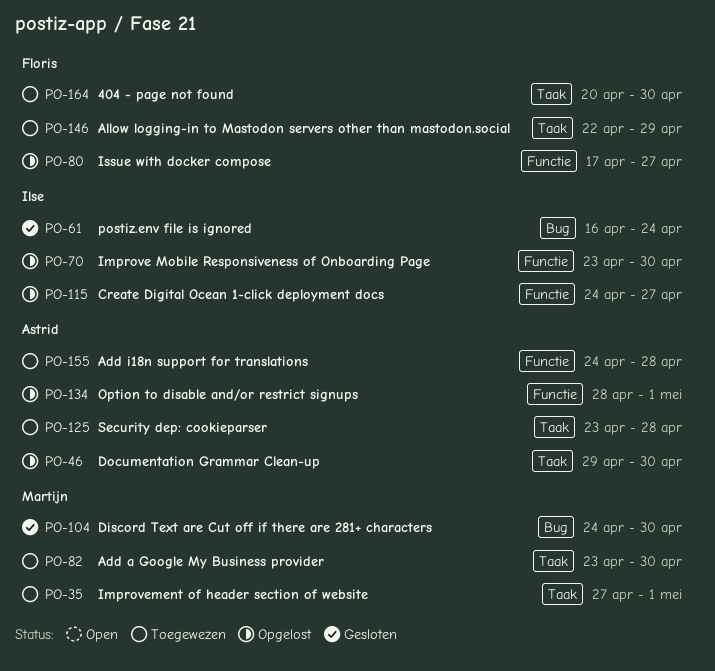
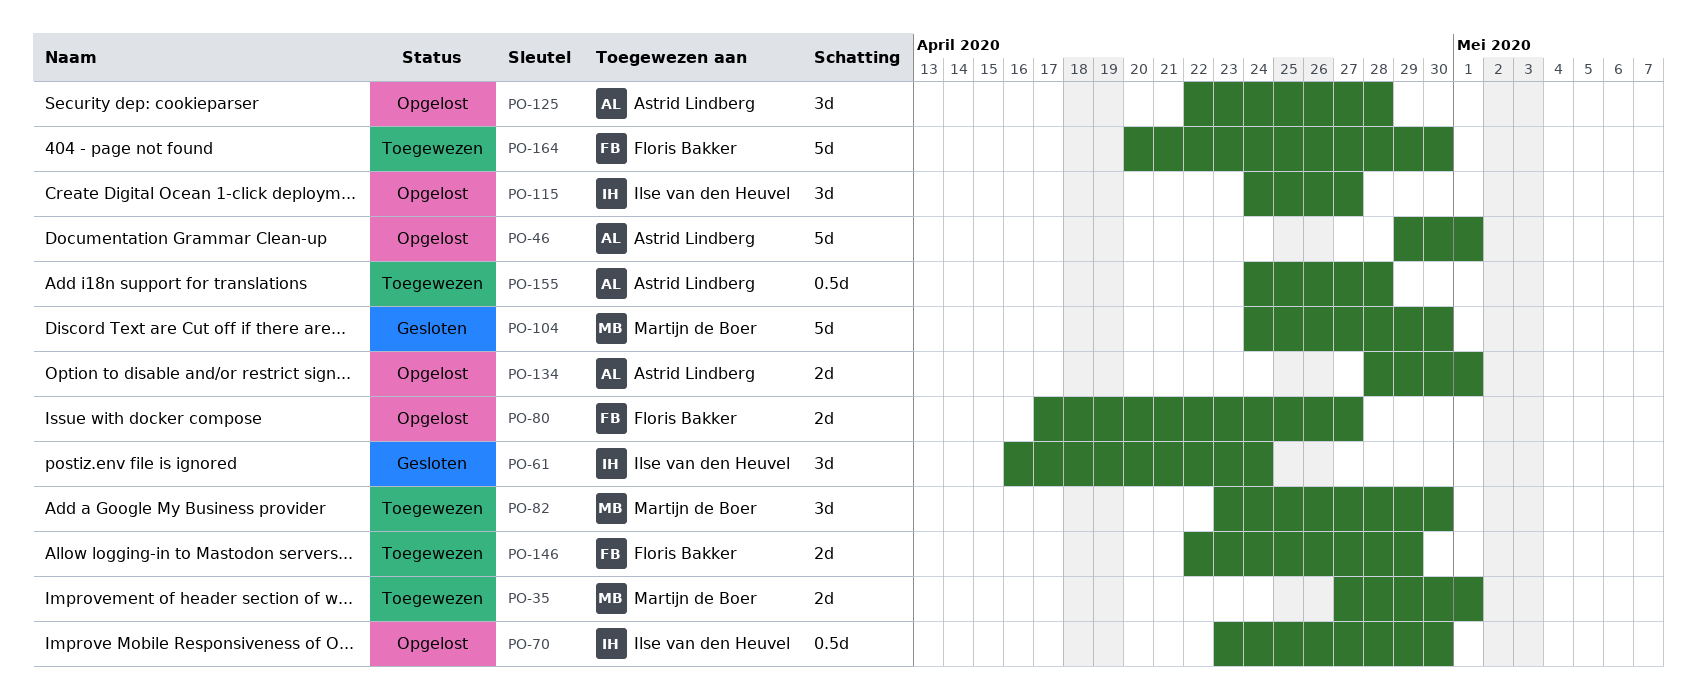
PO-46, due: Apr 30 -> May 1
PO-125, status: Toegewezen -> Opgelost
PO-125, start: Apr 23 -> Apr 22

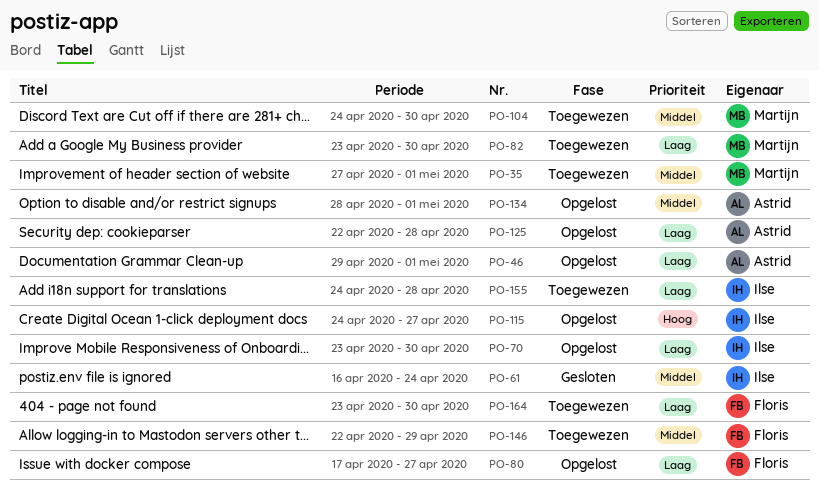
PO-104, status: Gesloten -> Toegewezen
PO-155, owner: Astrid Lindberg -> Ilse van den Heuvel
PO-164, start: Apr 20 -> Apr 23

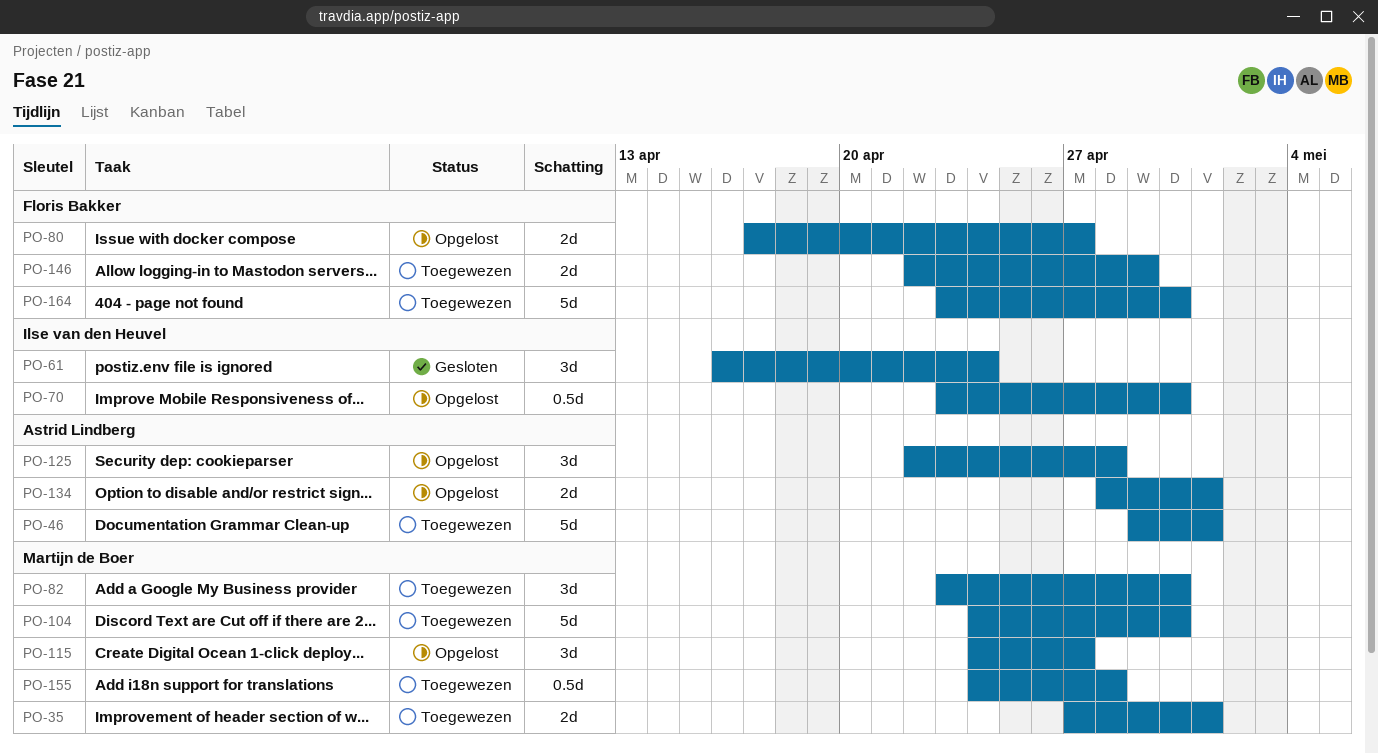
PO-46, status: Opgelost -> Toegewezen
PO-115, owner: Ilse van den Heuvel -> Martijn de Boer
PO-155, owner: Ilse van den Heuvel -> Martijn de Boer

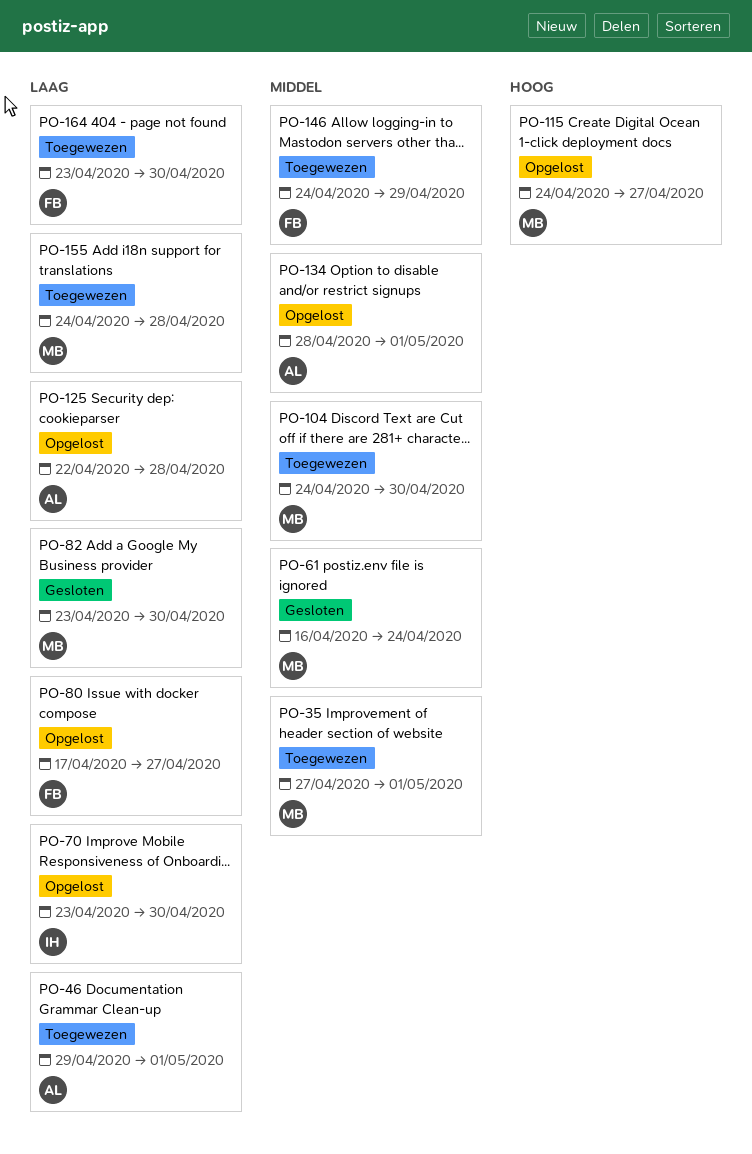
PO-61, owner: Ilse van den Heuvel -> Martijn de Boer
PO-82, status: Toegewezen -> Gesloten
PO-146, start: Apr 22 -> Apr 24

